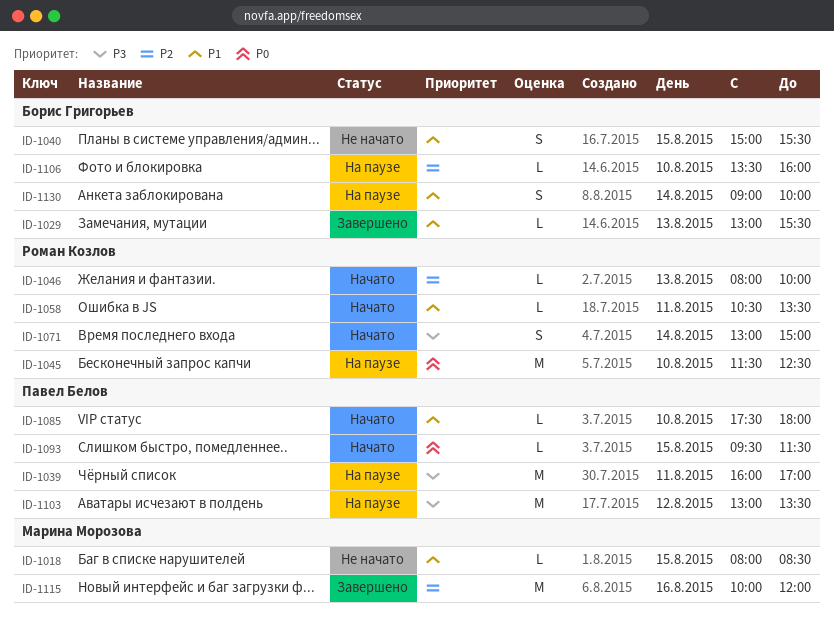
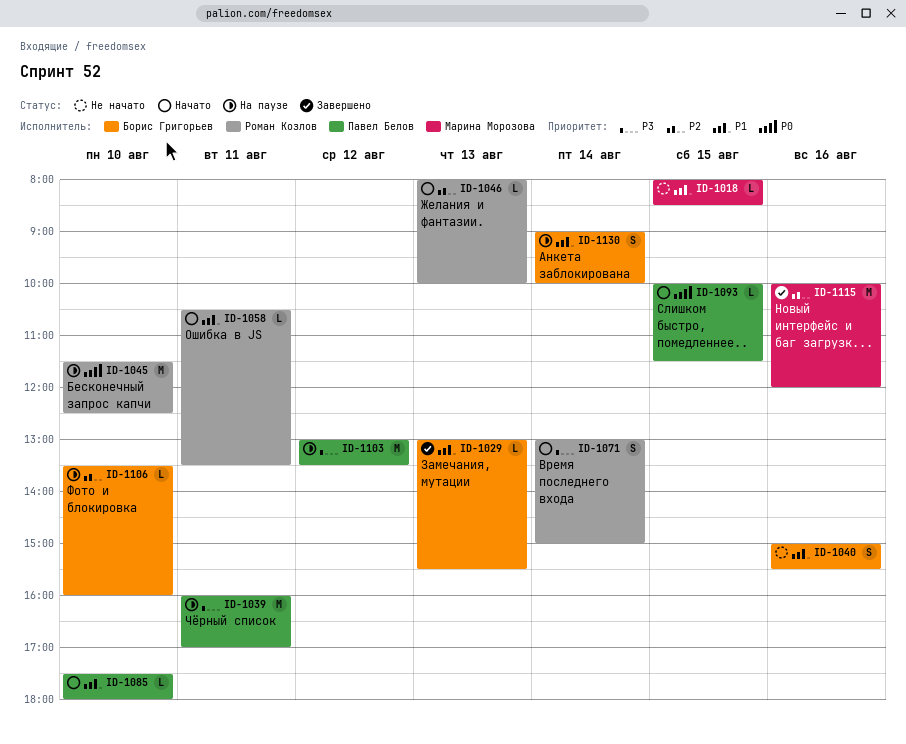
ID-1040, day: Aug 15 -> Aug 16
ID-1093, begins: 09:30 -> 10:00

